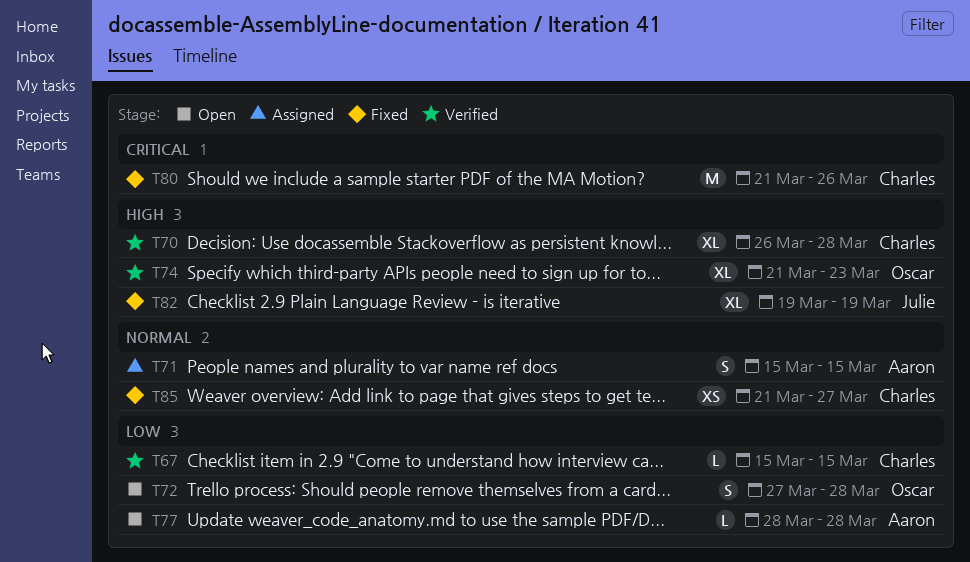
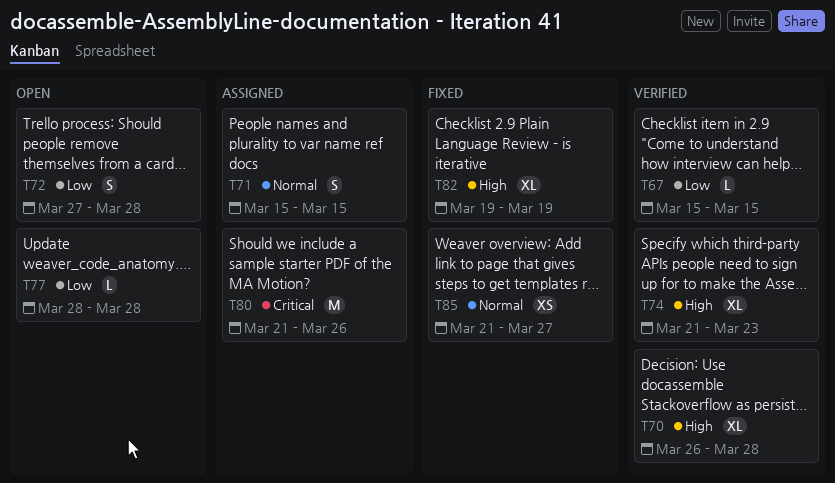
T80, status: Fixed -> Assigned

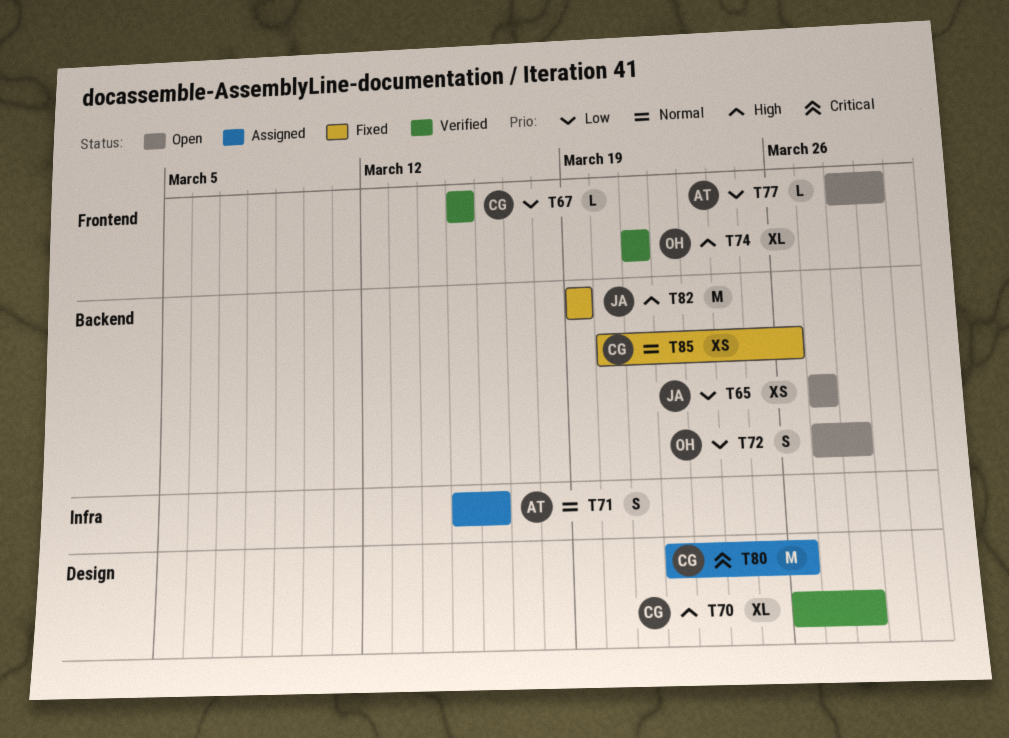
T65: none -> present
T71, due: Mar 15 -> Mar 16
T74, due: Mar 23 -> Mar 21
T77, due: Mar 28 -> Mar 29
T80, start: Mar 21 -> Mar 22
T82, estimate: XL -> M
T85, start: Mar 21 -> Mar 20
T85, due: Mar 27 -> Mar 26

